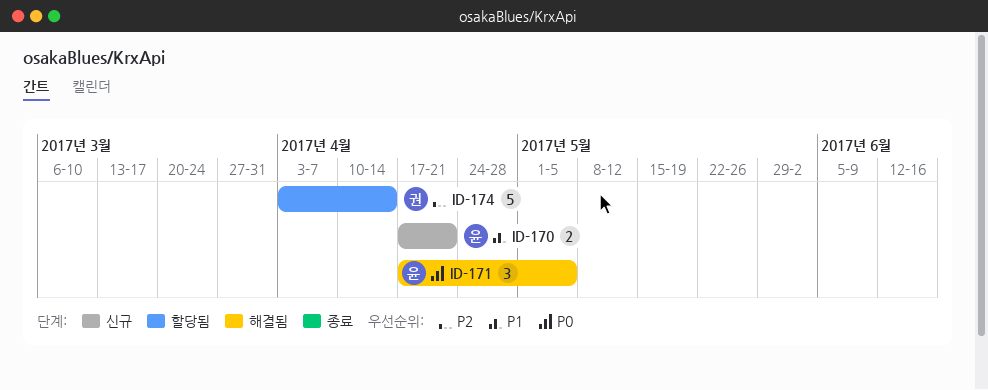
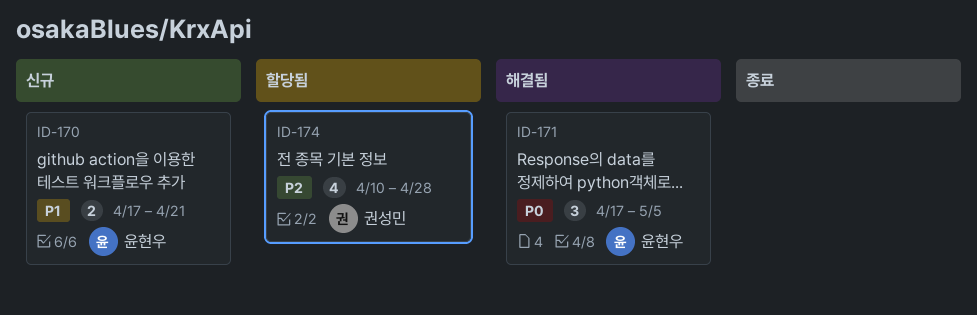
ID-174, estimate: 5 -> 4
ID-174, start: Apr 3 -> Apr 10
ID-174, due: Apr 14 -> Apr 28

